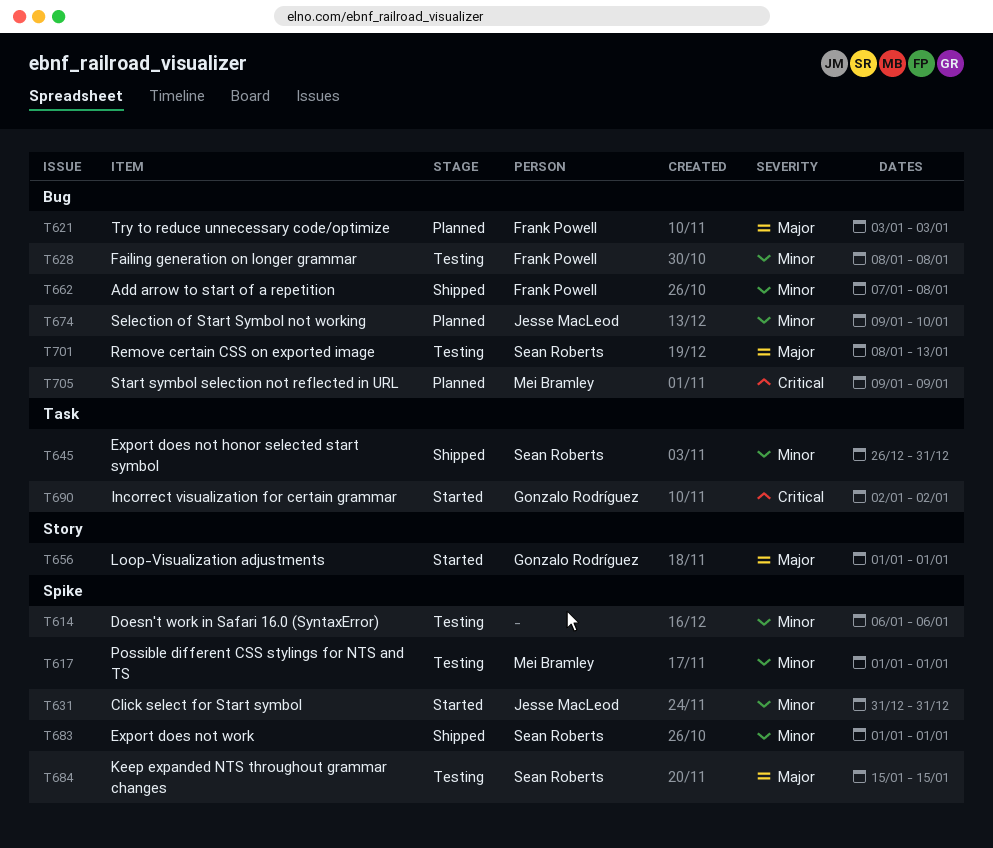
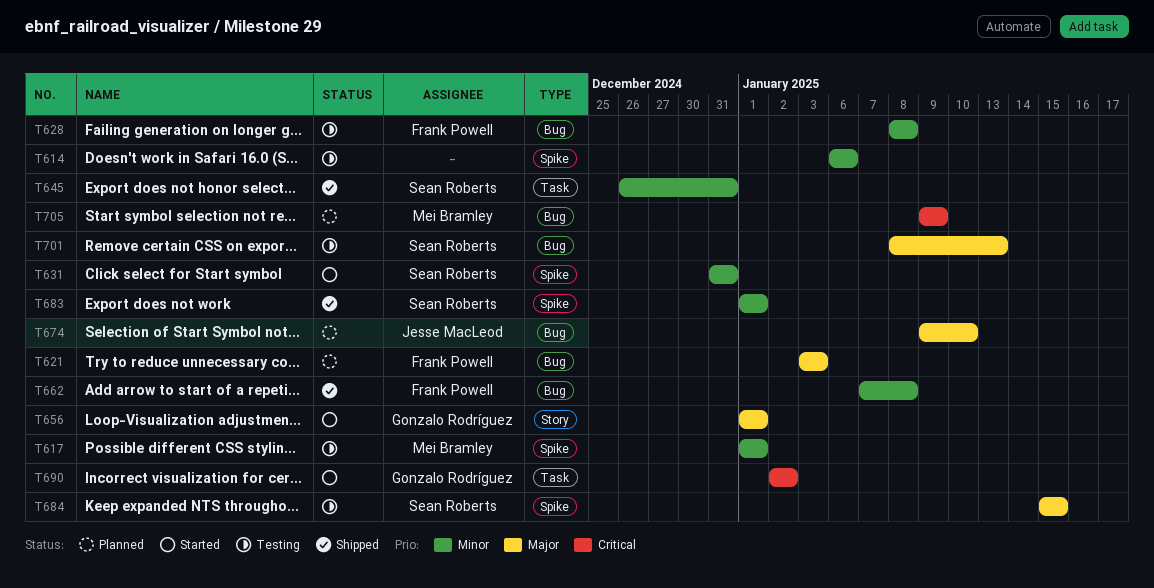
T631, owner: Jesse MacLeod -> Sean Roberts
T674, priority: Minor -> Major

